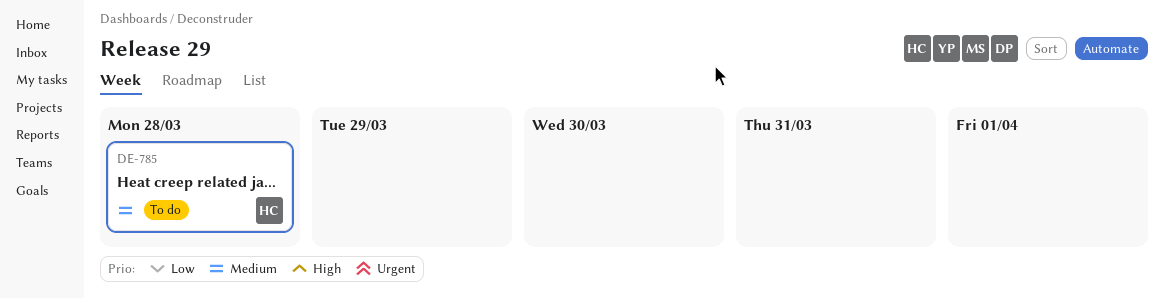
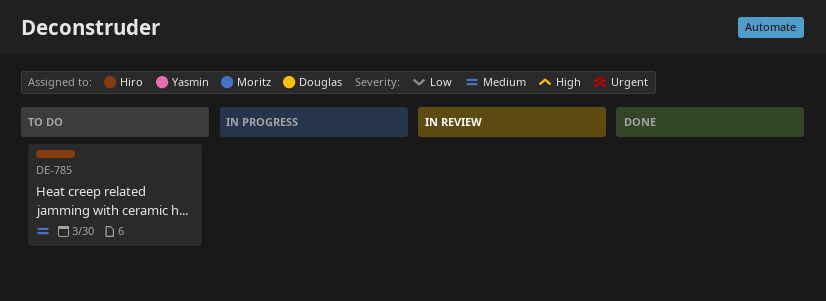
DE-785, due: Mar 28 -> Mar 30

